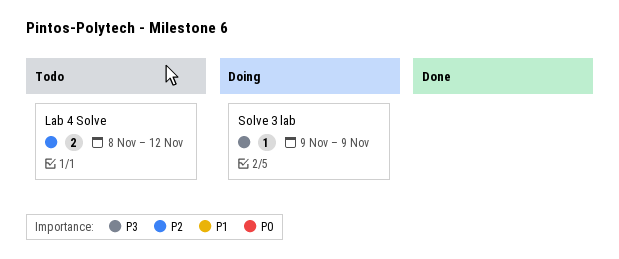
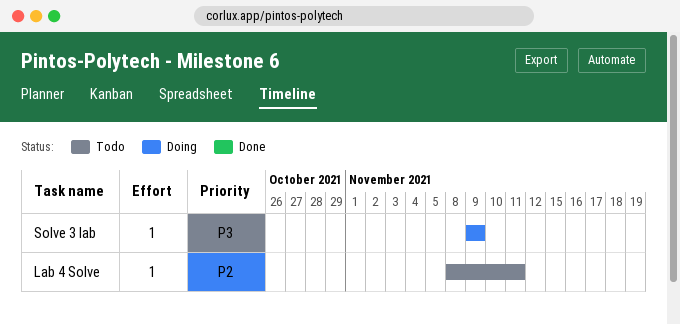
Lab 4 Solve, estimate: 2 -> 1
Lab 4 Solve, due: Nov 12 -> Nov 11

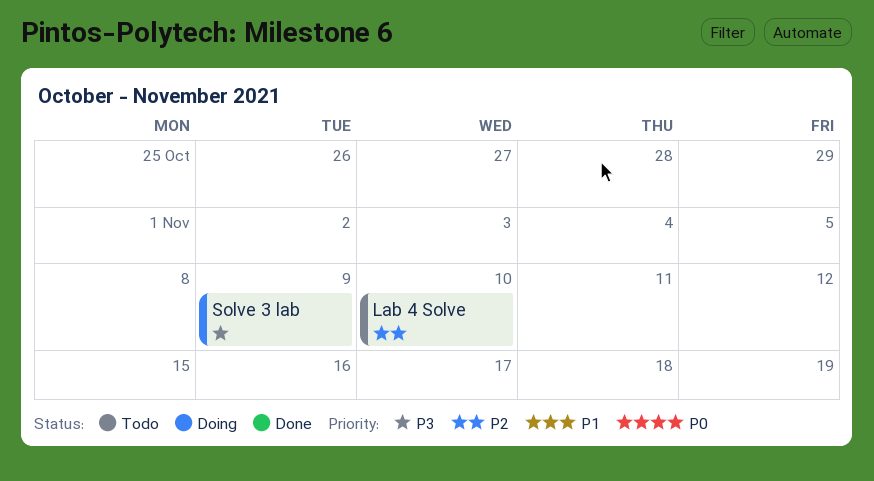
Lab 4 Solve, due: Nov 11 -> Nov 10

